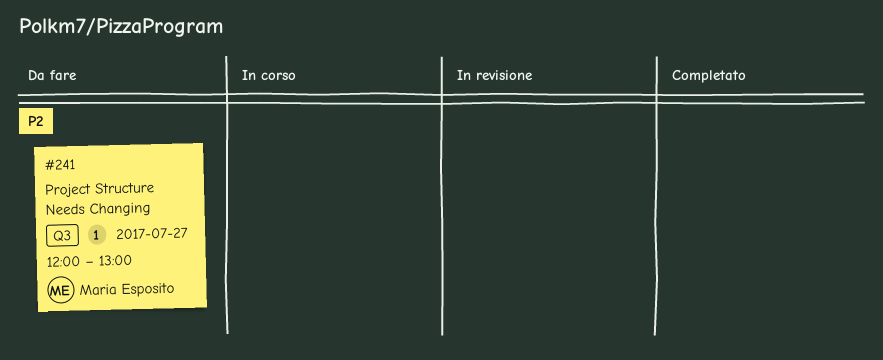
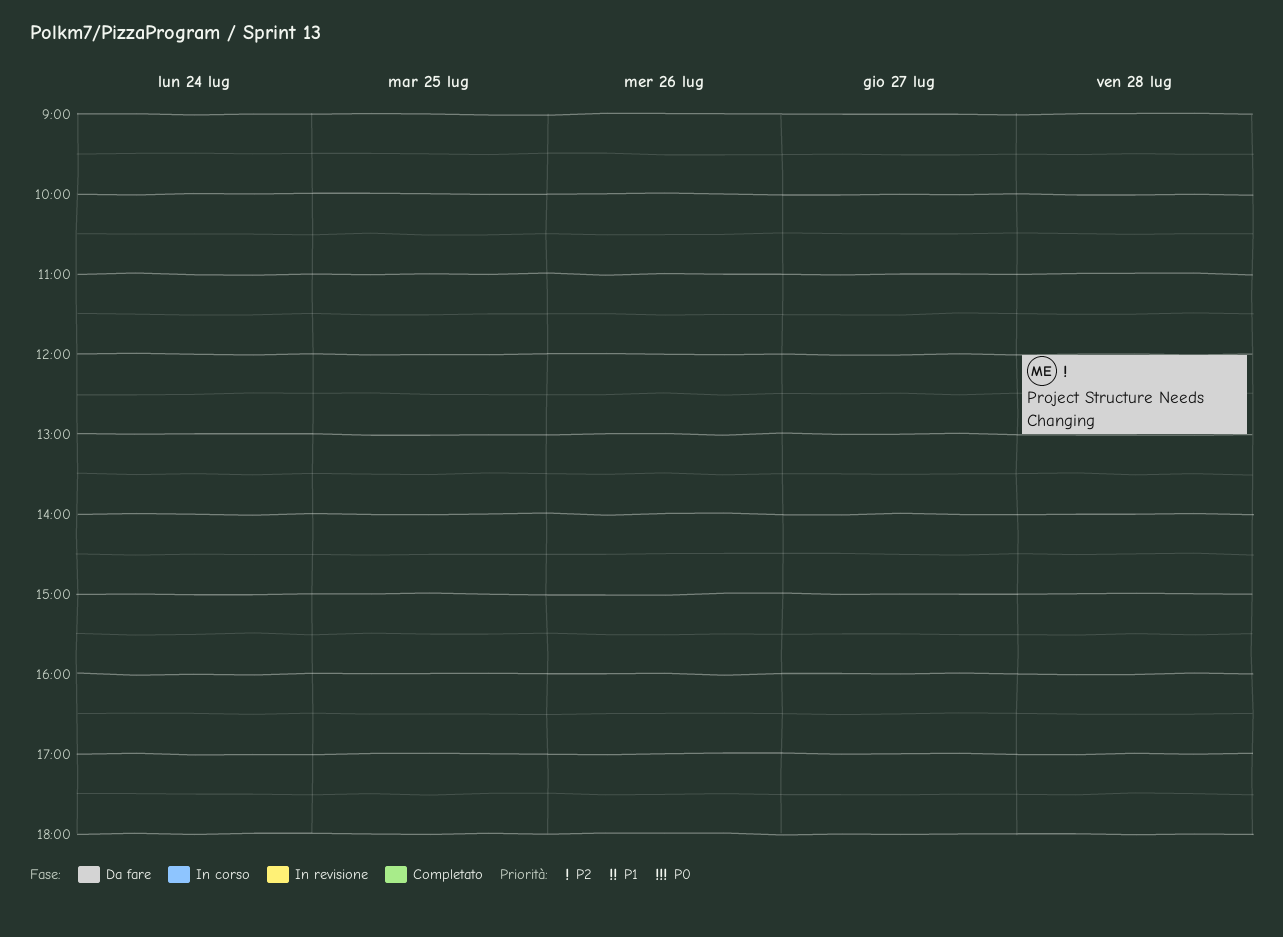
Project Structure Needs Changing, day: Jul 27 -> Jul 28

